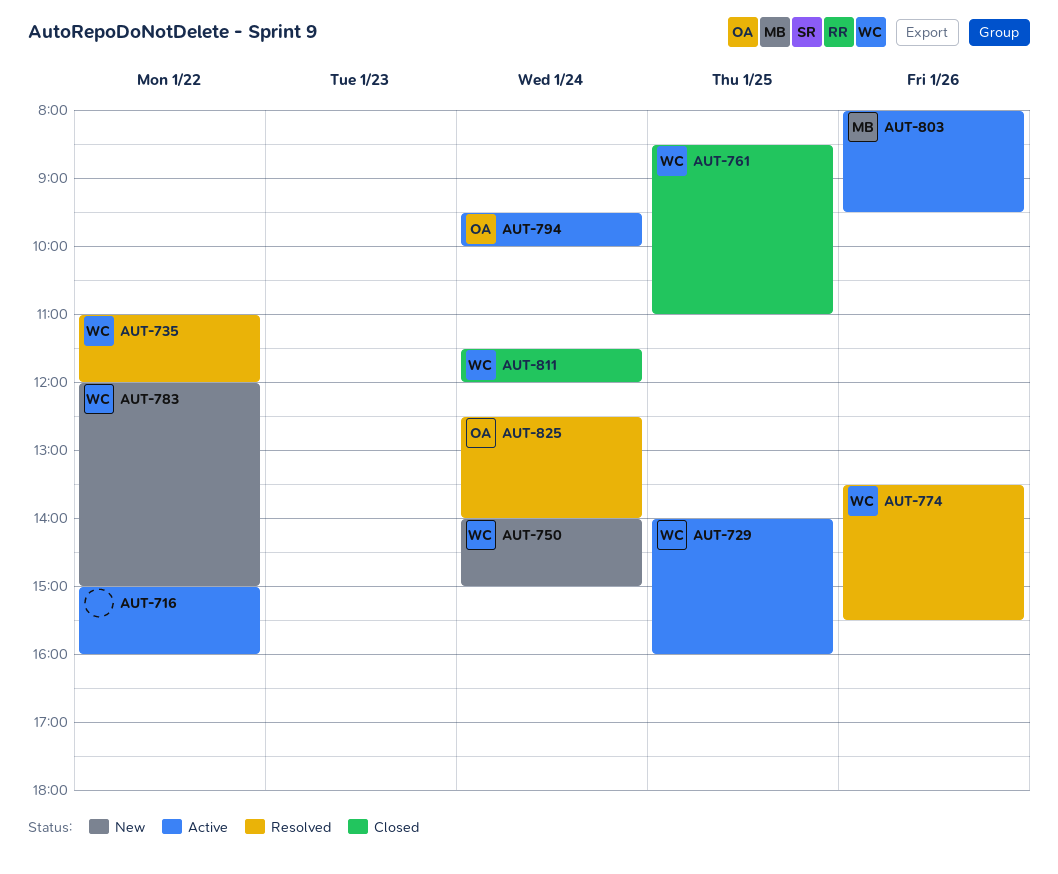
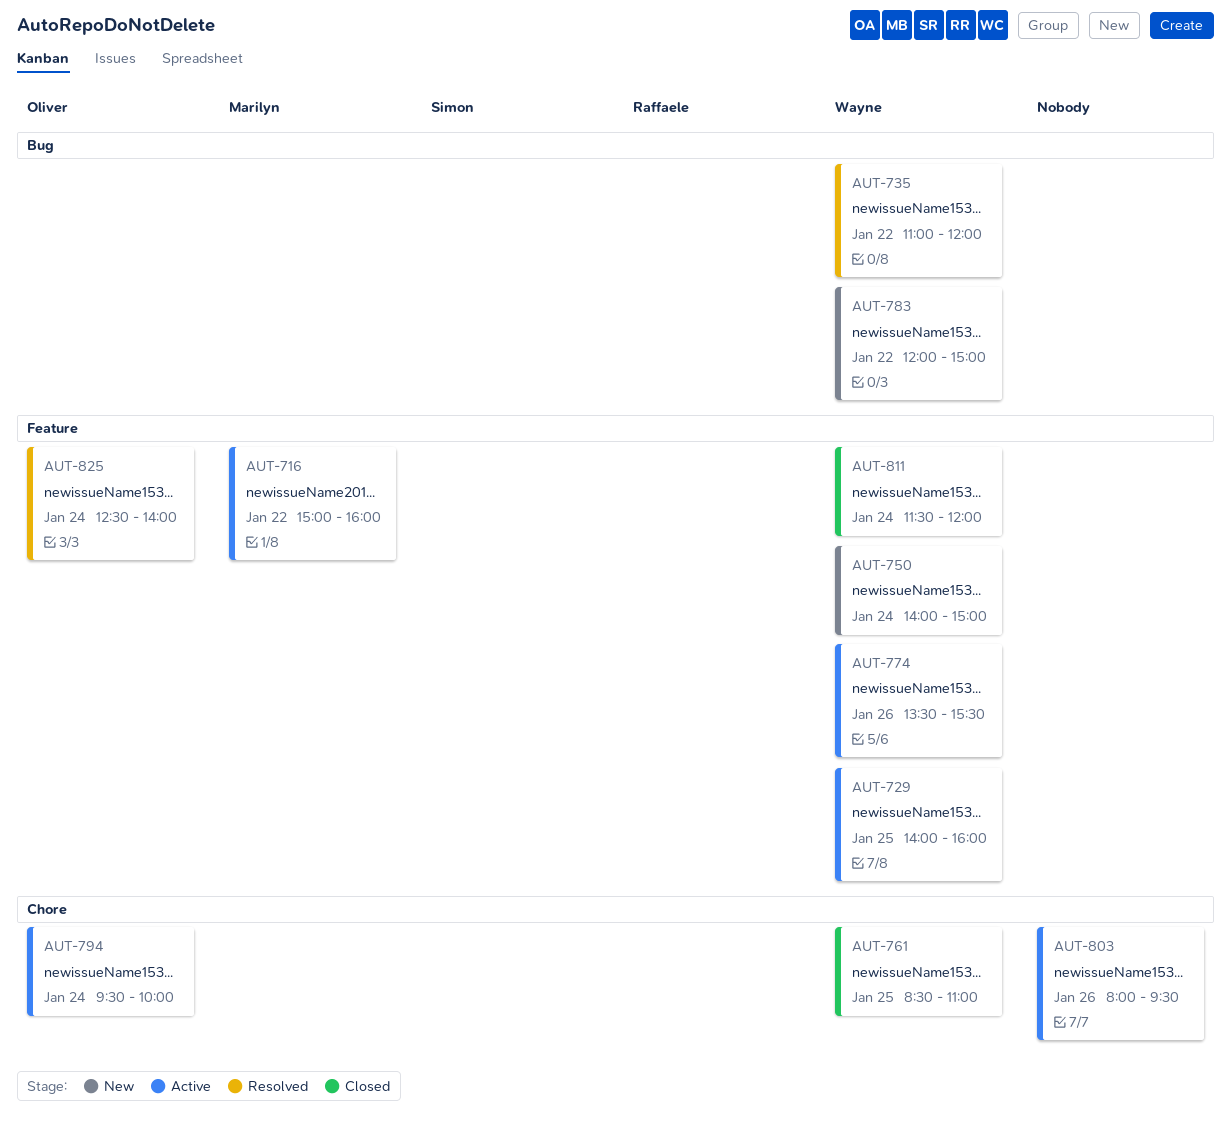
AUT-716, owner: none -> Marilyn
AUT-774, status: Resolved -> Active
AUT-803, owner: Marilyn -> none

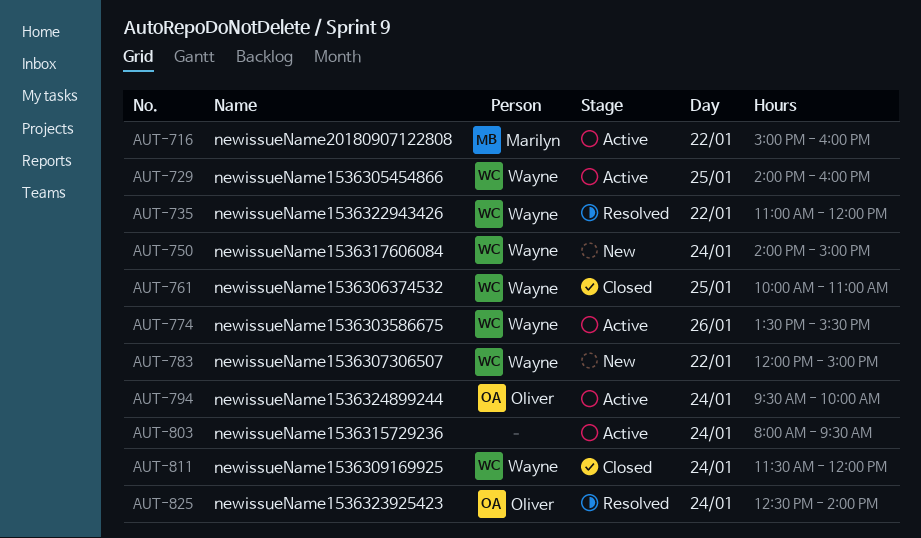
AUT-761, begins: 08:30 -> 10:00
AUT-803, day: Jan 26 -> Jan 24

